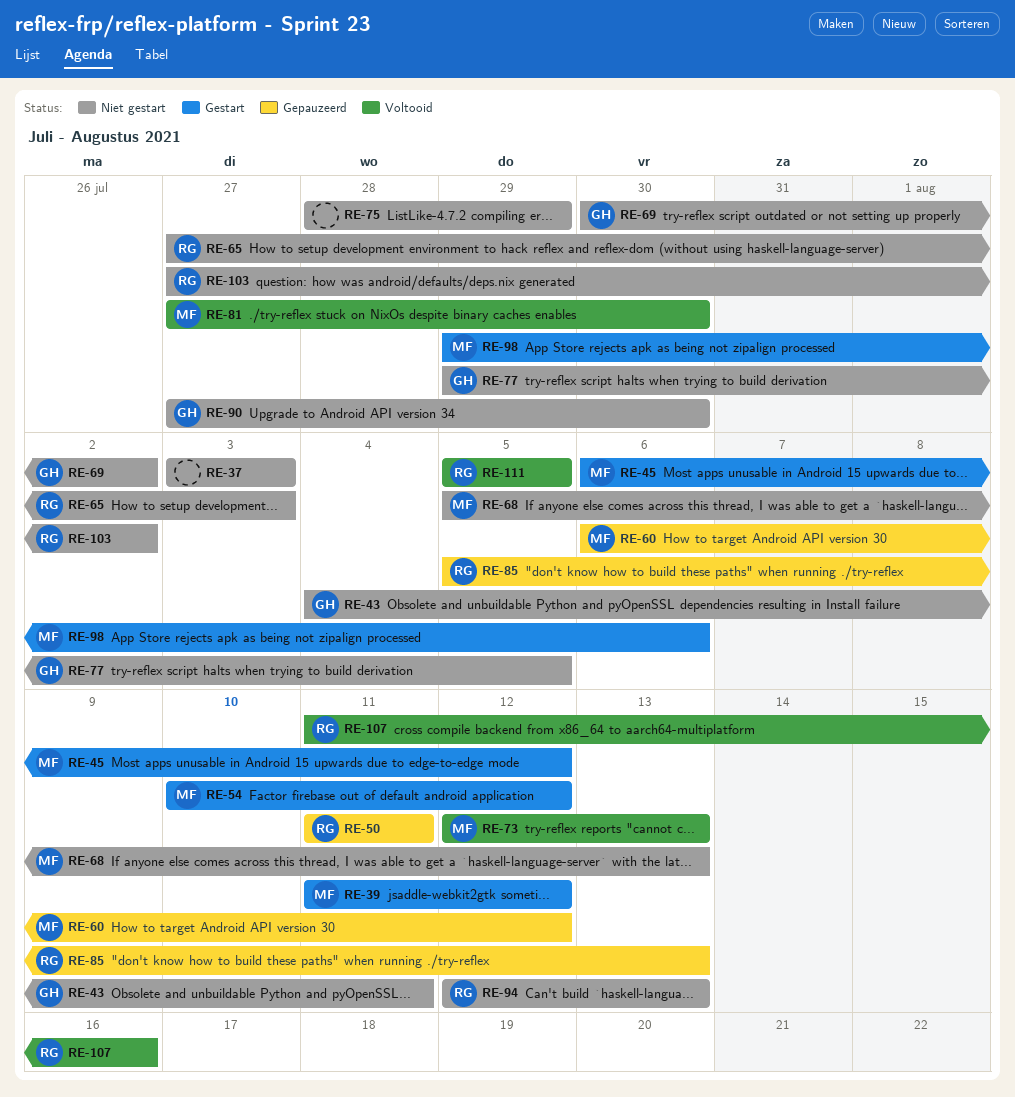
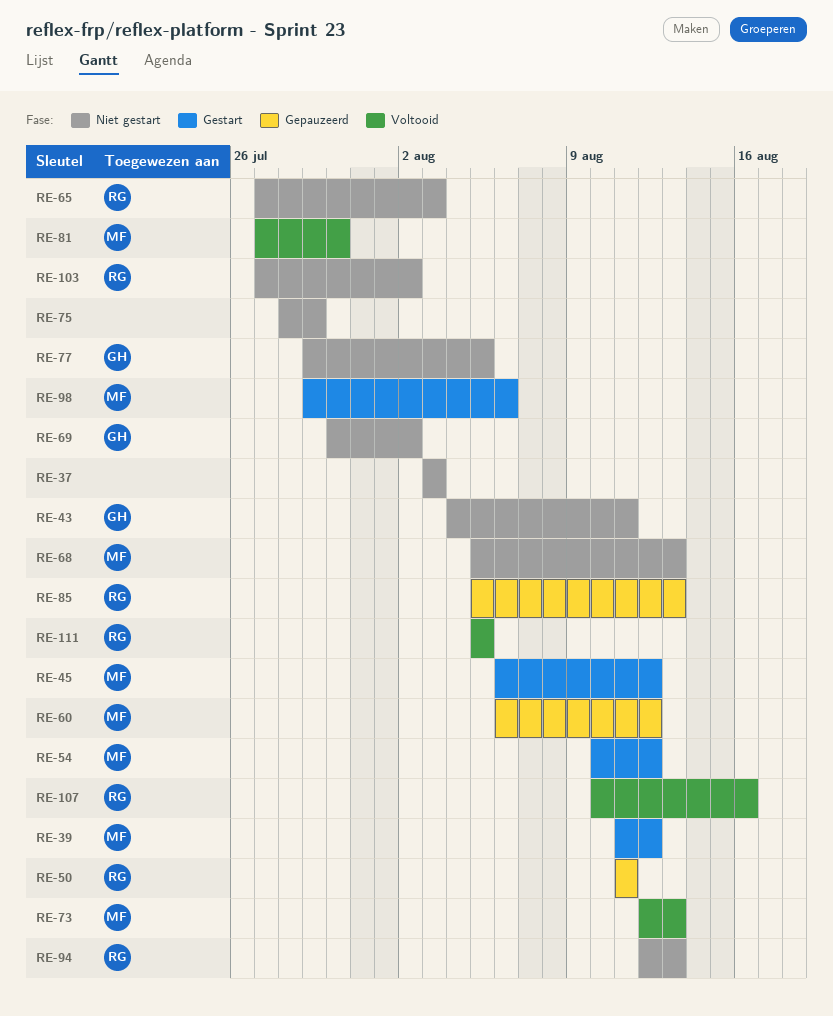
RE-90: present -> none
RE-107, start: Aug 11 -> Aug 10

